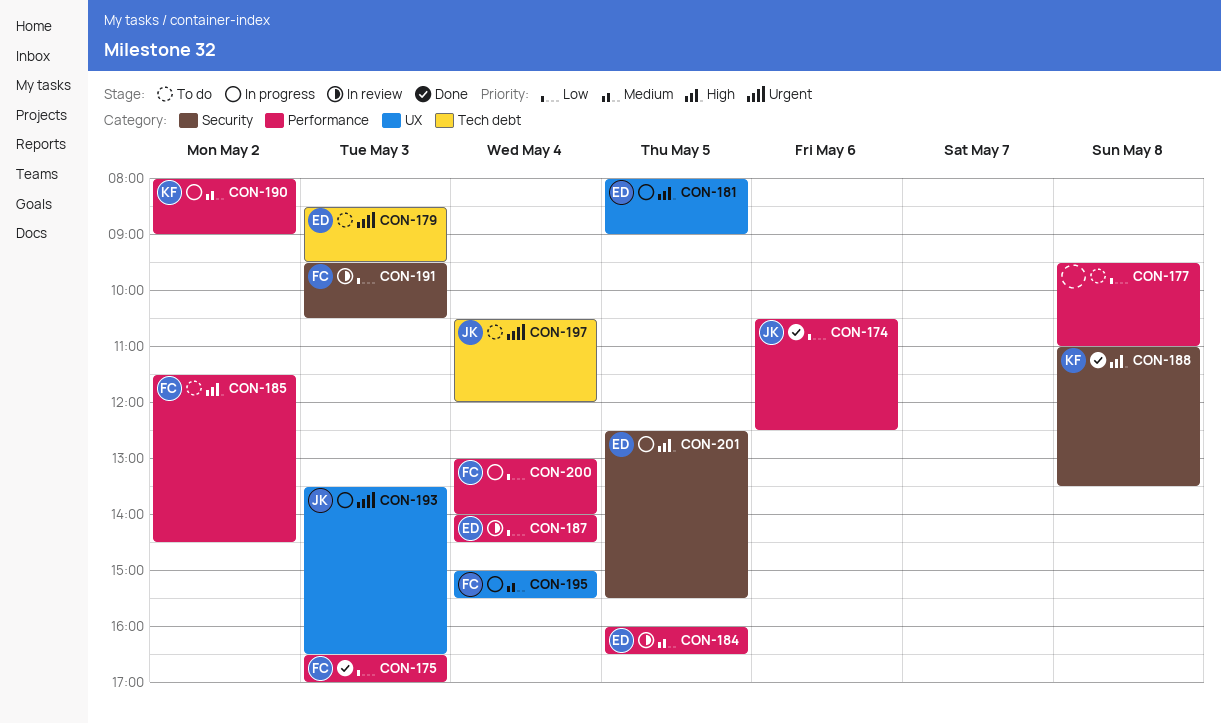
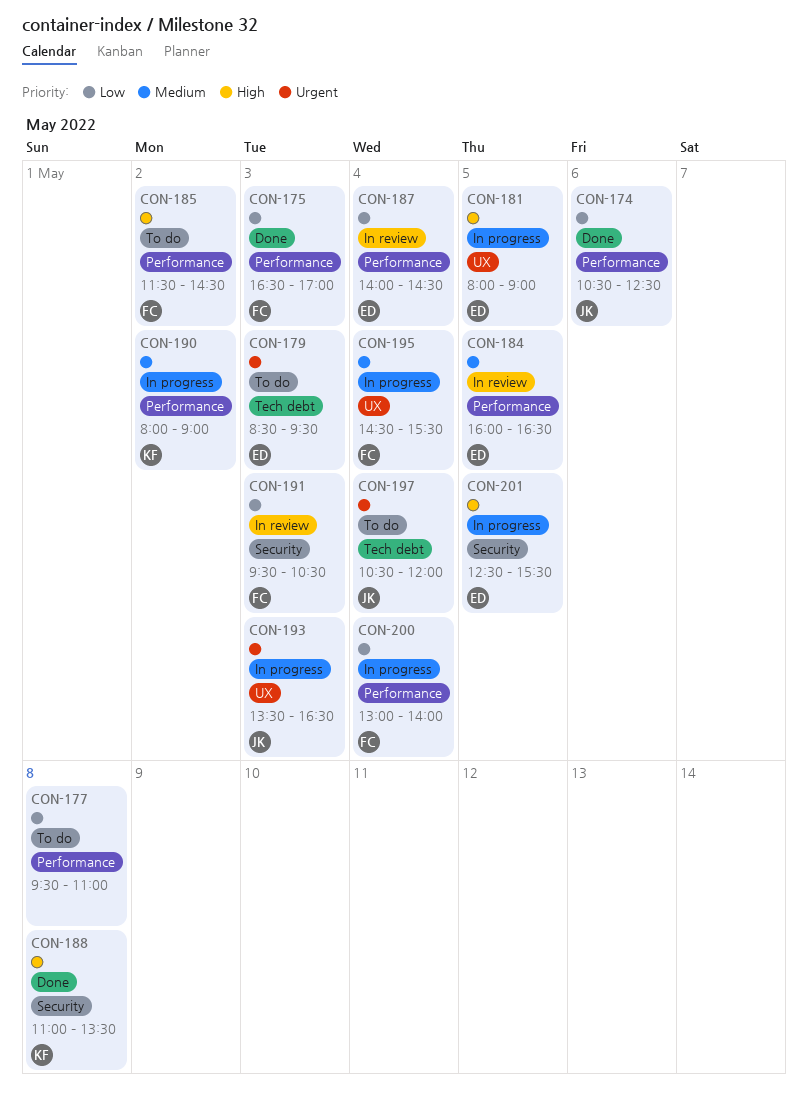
CON-195, begins: 15:00 -> 14:30

